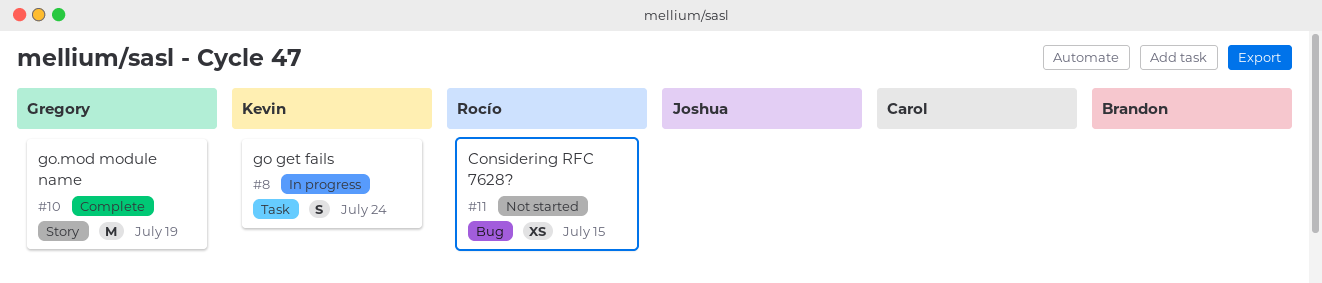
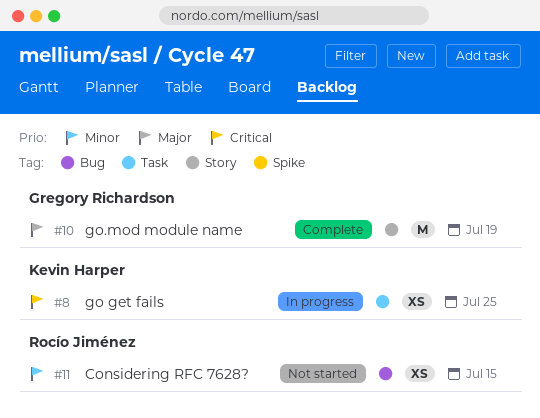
#8, estimate: S -> XS
#8, due: Jul 24 -> Jul 25

